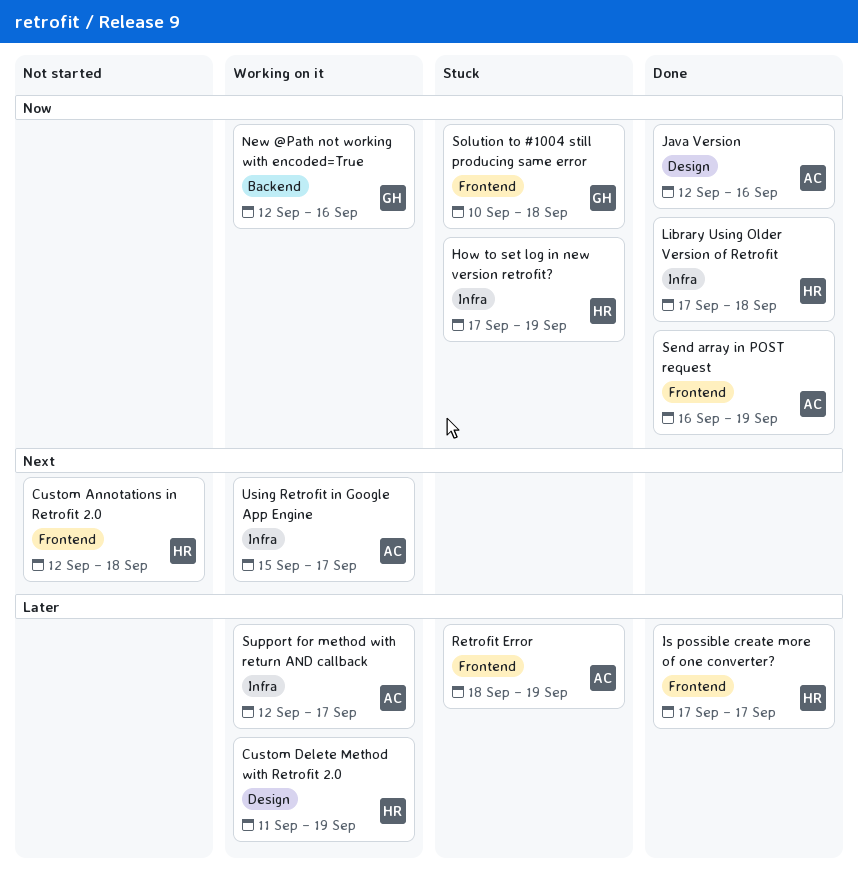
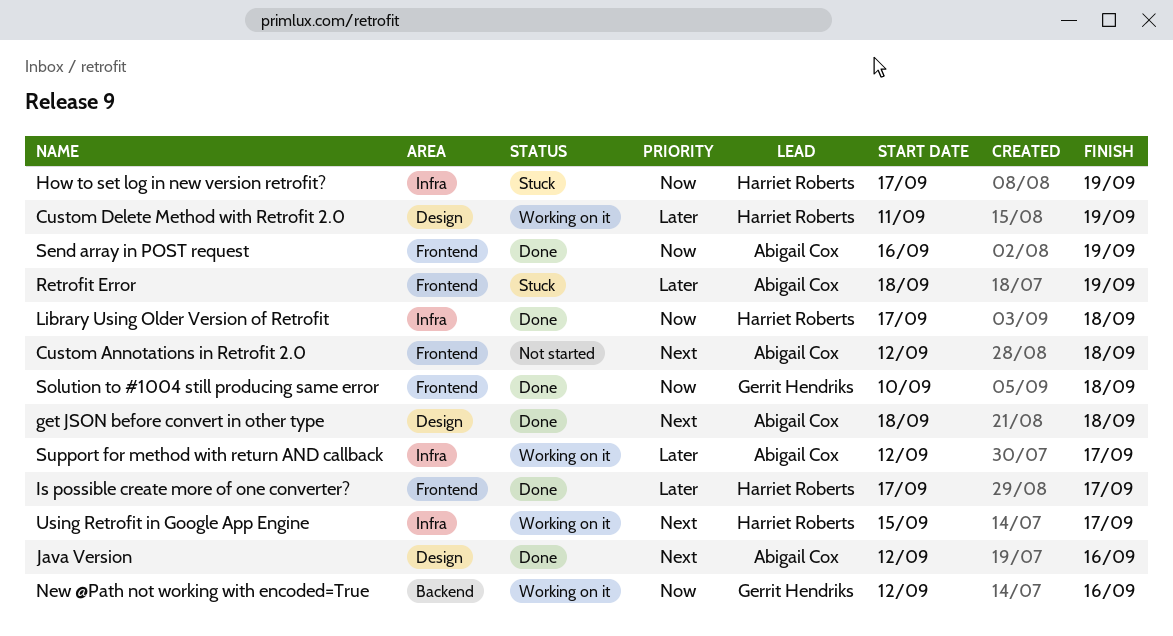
Custom Annotations in Retrofit 2.0, owner: Harriet Roberts -> Abigail Cox
get JSON before convert in other type: none -> present
Java Version, priority: Now -> Next
Solution to #1004 still producing same error, status: Stuck -> Done
Using Retrofit in Google App Engine, owner: Abigail Cox -> Harriet Roberts

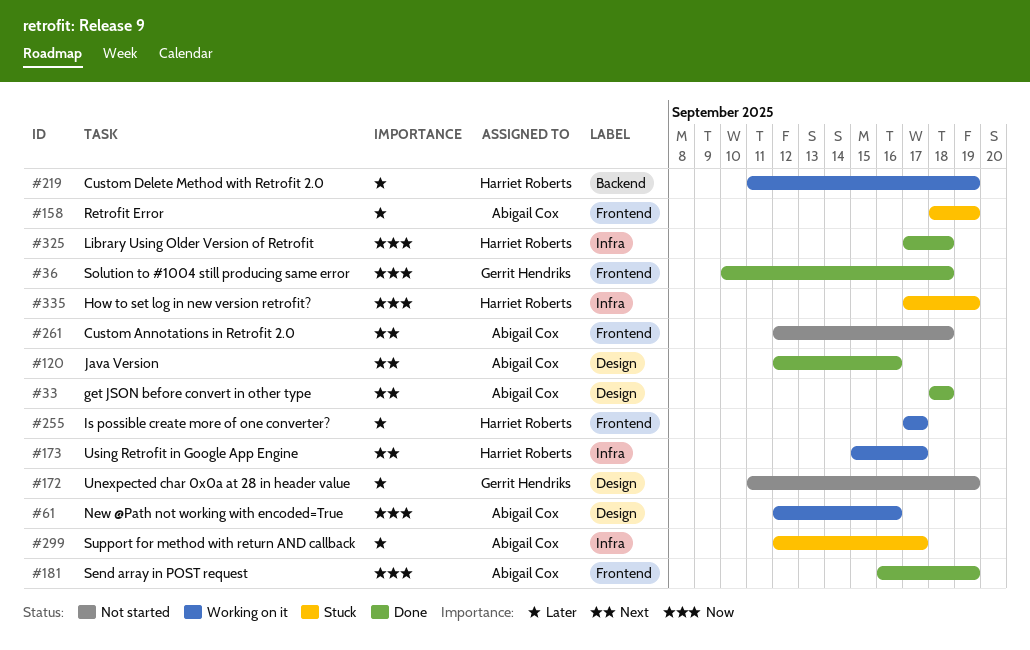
Custom Delete Method with Retrofit 2.0, label: Design -> Backend
Is possible create more of one converter?, status: Done -> Working on it
New @Path not working with encoded=True, owner: Gerrit Hendriks -> Abigail Cox
New @Path not working with encoded=True, label: Backend -> Design
Support for method with return AND callback, status: Working on it -> Stuck
Unexpected char 0x0a at 28 in header value: none -> present

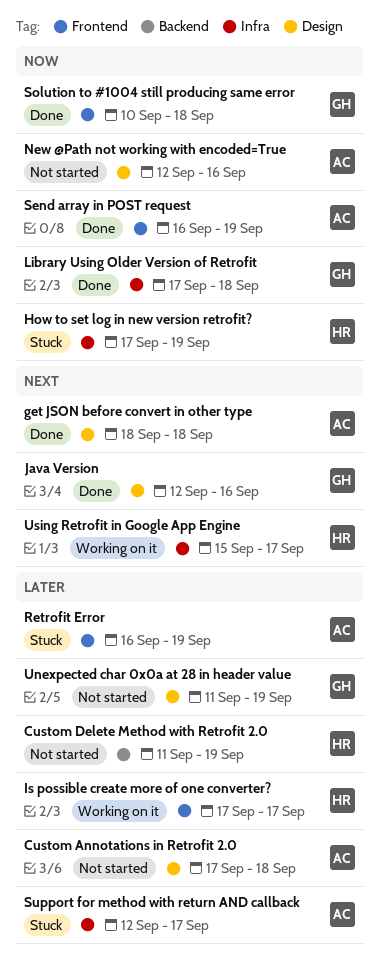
Custom Annotations in Retrofit 2.0, priority: Next -> Later
Custom Annotations in Retrofit 2.0, label: Frontend -> Design
Custom Annotations in Retrofit 2.0, start: Sep 12 -> Sep 17
Custom Delete Method with Retrofit 2.0, status: Working on it -> Not started
Java Version, owner: Abigail Cox -> Gerrit Hendriks
Library Using Older Version of Retrofit, owner: Harriet Roberts -> Gerrit Hendriks
New @Path not working with encoded=True, status: Working on it -> Not started
Retrofit Error, start: Sep 18 -> Sep 16

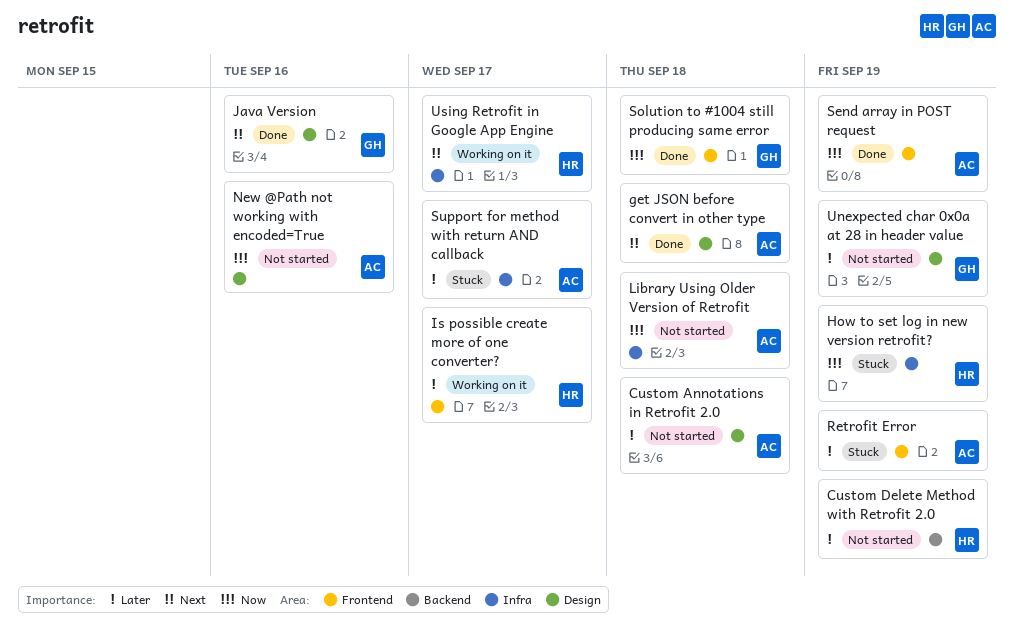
Library Using Older Version of Retrofit, status: Done -> Not started
Library Using Older Version of Retrofit, owner: GH -> AC

